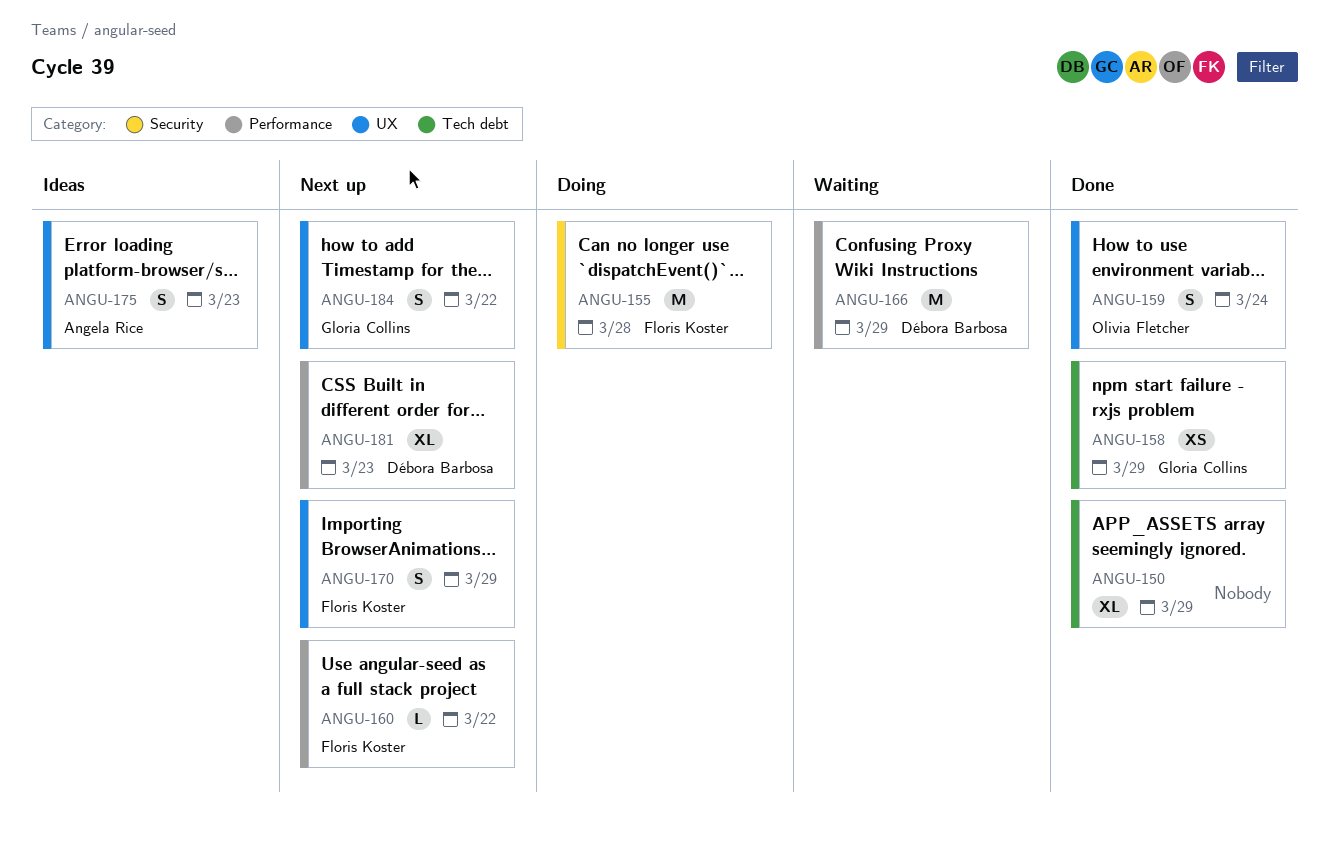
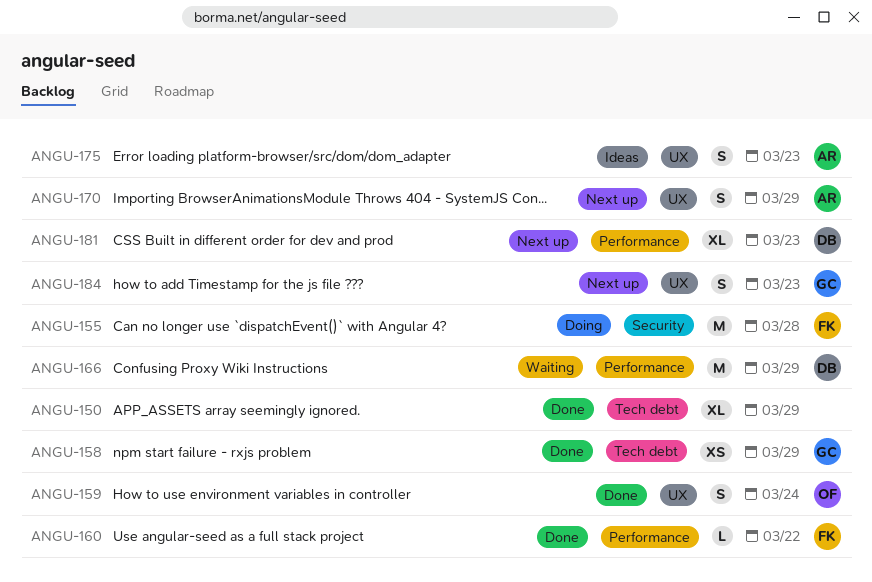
ANGU-160, status: Next up -> Done
ANGU-170, owner: Floris Koster -> Angela Rice
ANGU-184, due: Mar 22 -> Mar 23

